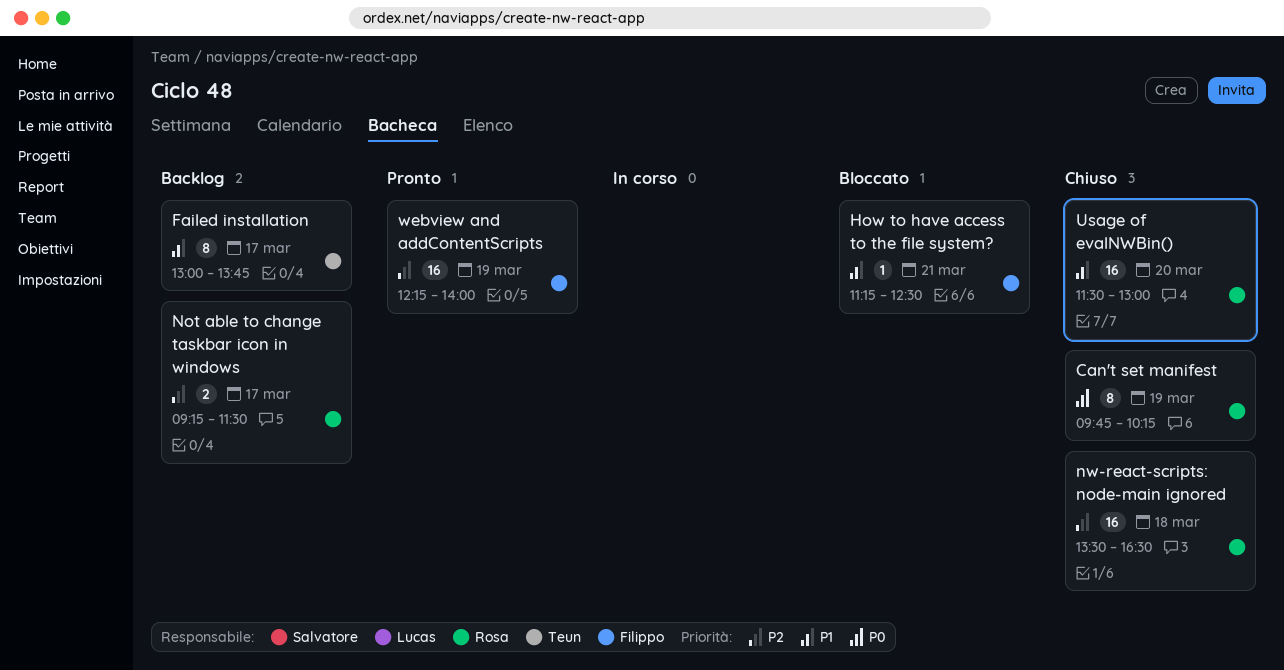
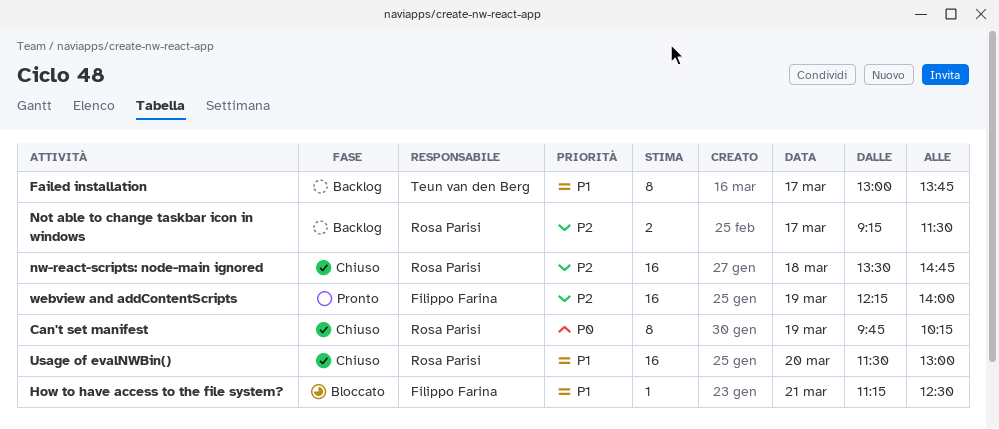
nw-react-scripts: node-main ignored, ends: 16:30 -> 14:45

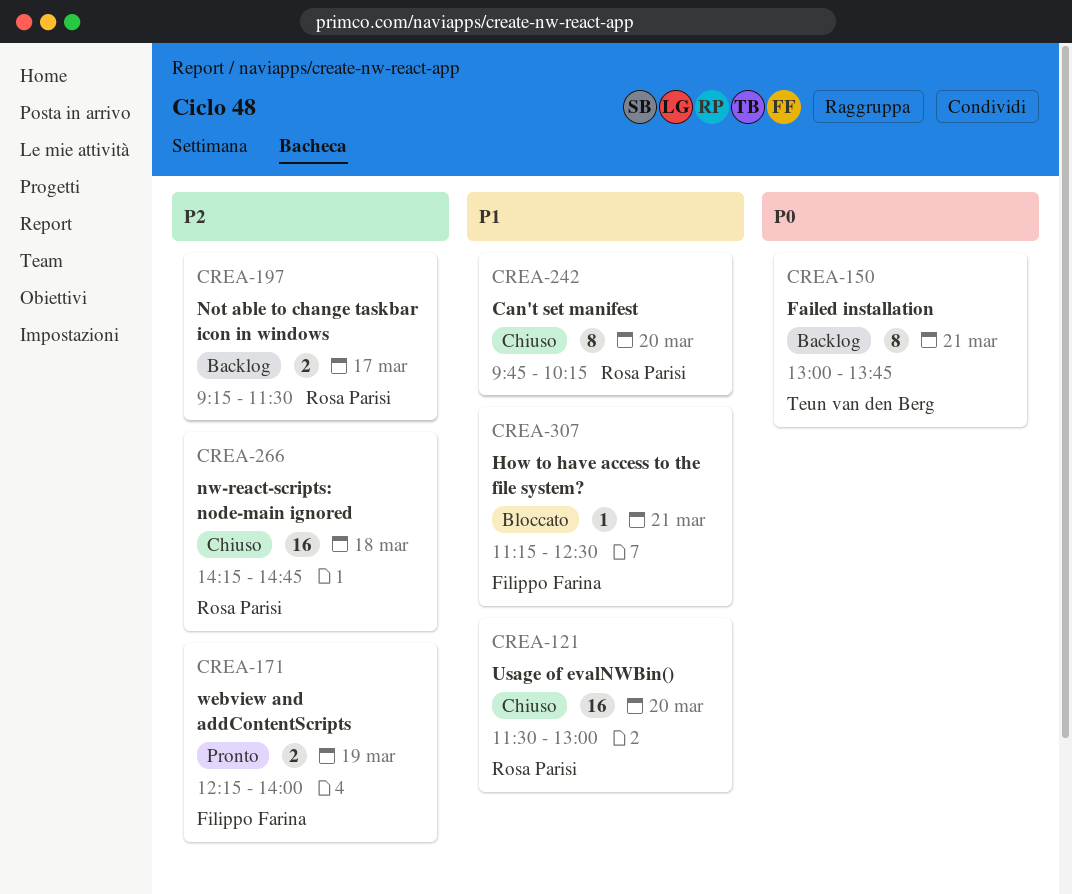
Can't set manifest, priority: P0 -> P1
Can't set manifest, day: Mar 19 -> Mar 20
Failed installation, priority: P1 -> P0
Failed installation, day: Mar 17 -> Mar 21
nw-react-scripts: node-main ignored, begins: 13:30 -> 14:15
webview and addContentScripts, estimate: 16 -> 2

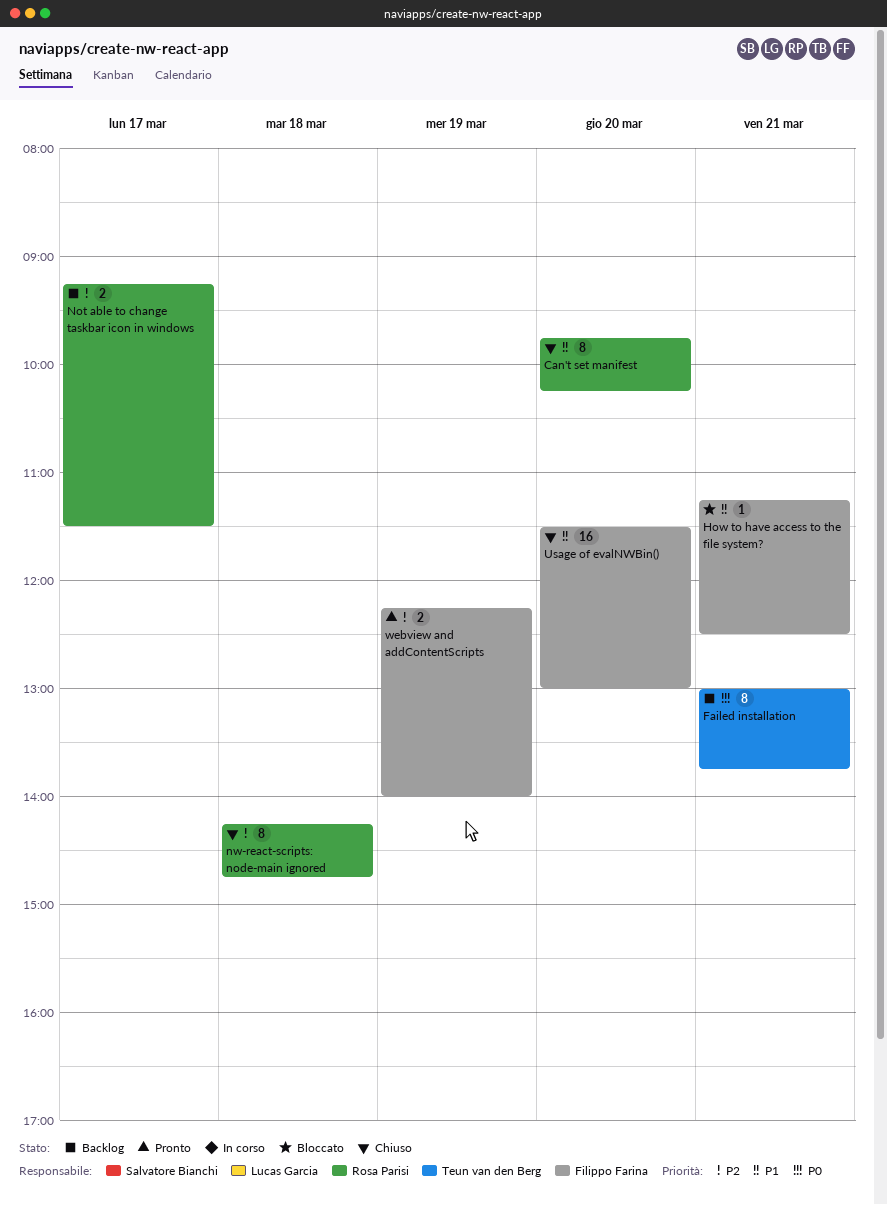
nw-react-scripts: node-main ignored, estimate: 16 -> 8
Usage of evalNWBin(), owner: Rosa Parisi -> Filippo Farina

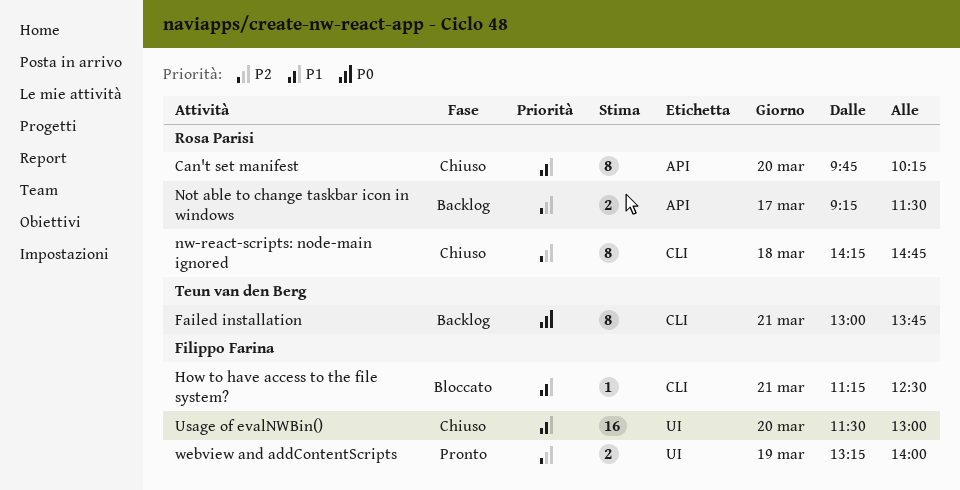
webview and addContentScripts, begins: 12:15 -> 13:15

